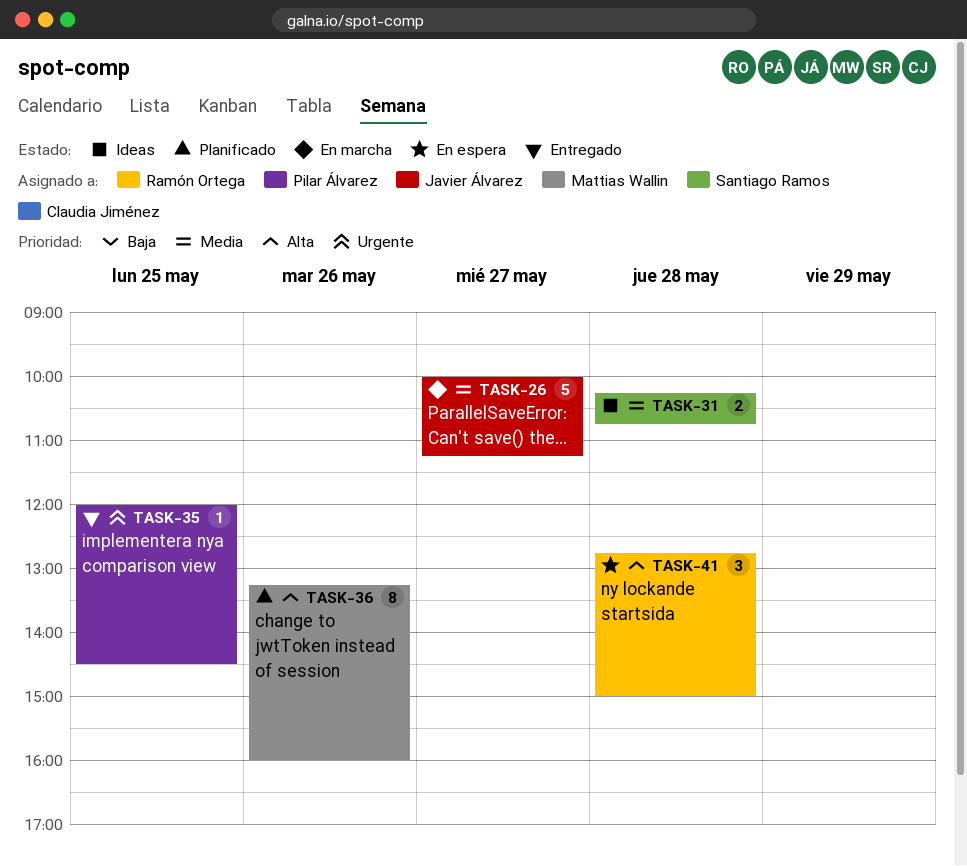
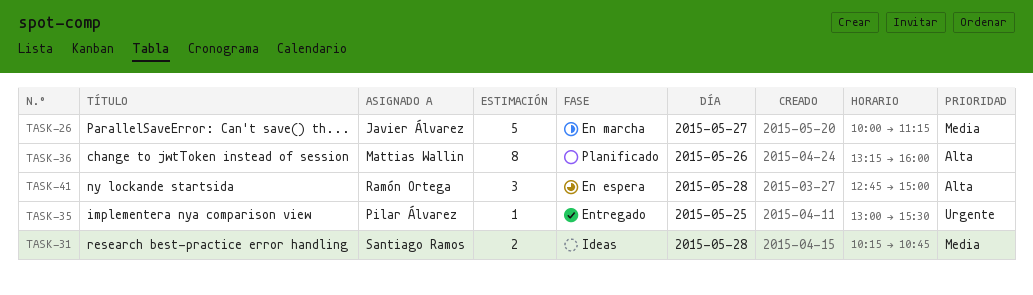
TASK-35, begins: 12:00 -> 13:00
TASK-35, ends: 14:30 -> 15:30

